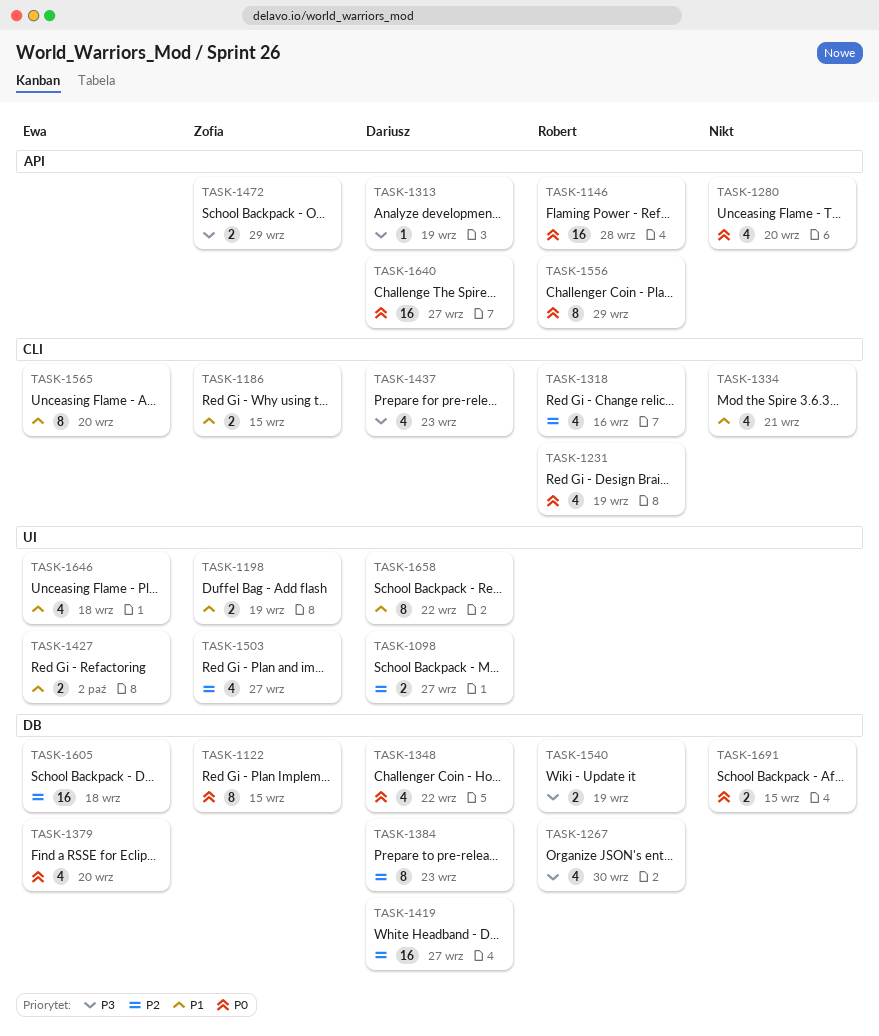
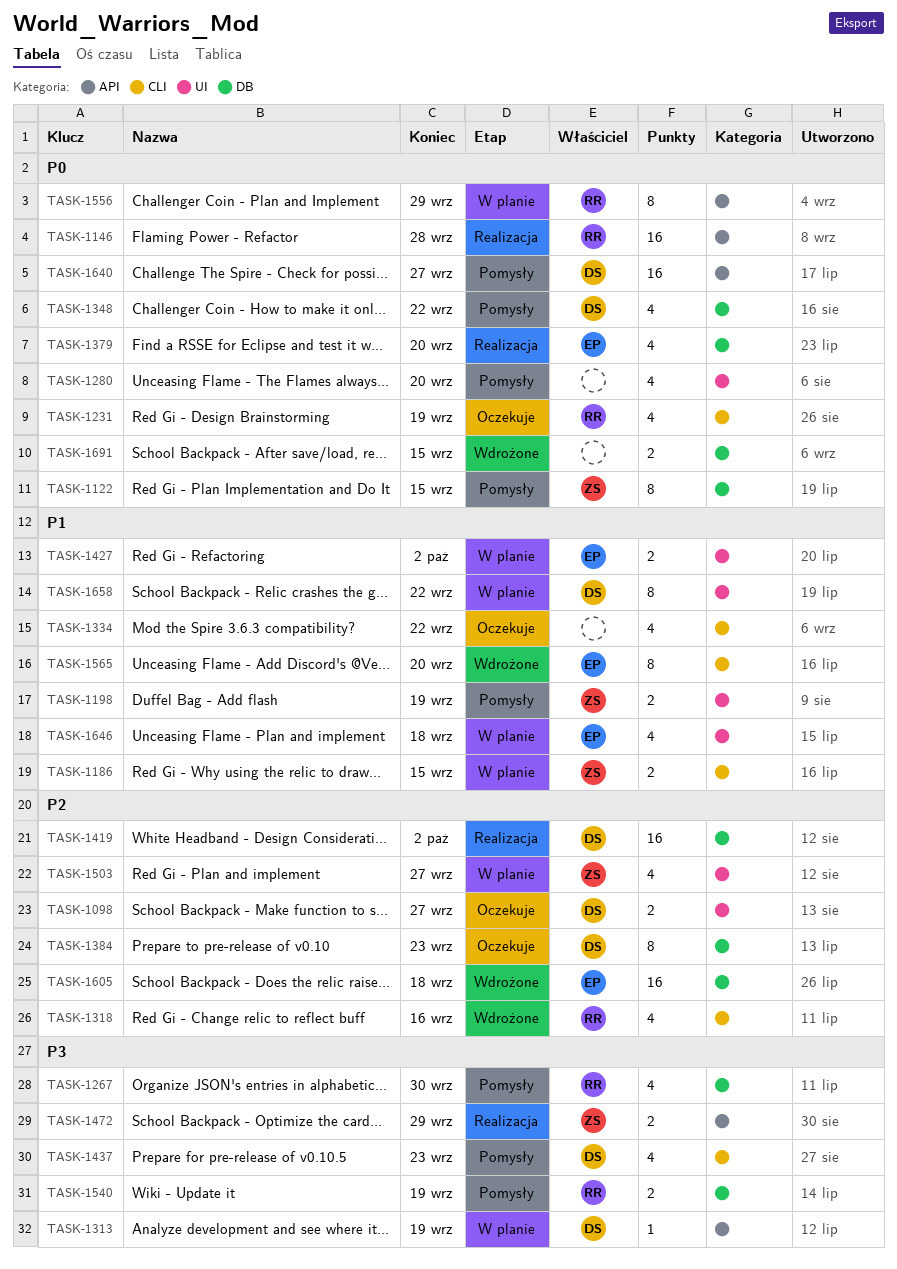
TASK-1280, label: API -> UI
TASK-1334, due: Sep 21 -> Sep 22
TASK-1419, due: Sep 27 -> Oct 2

